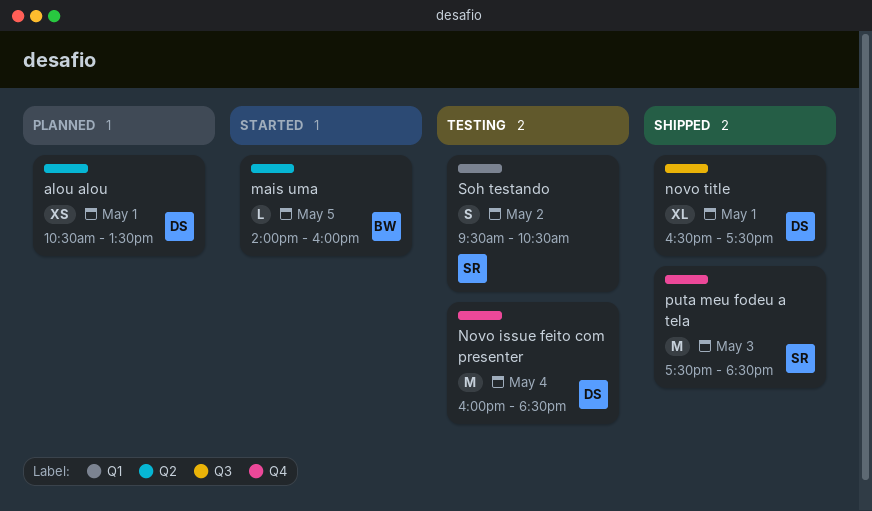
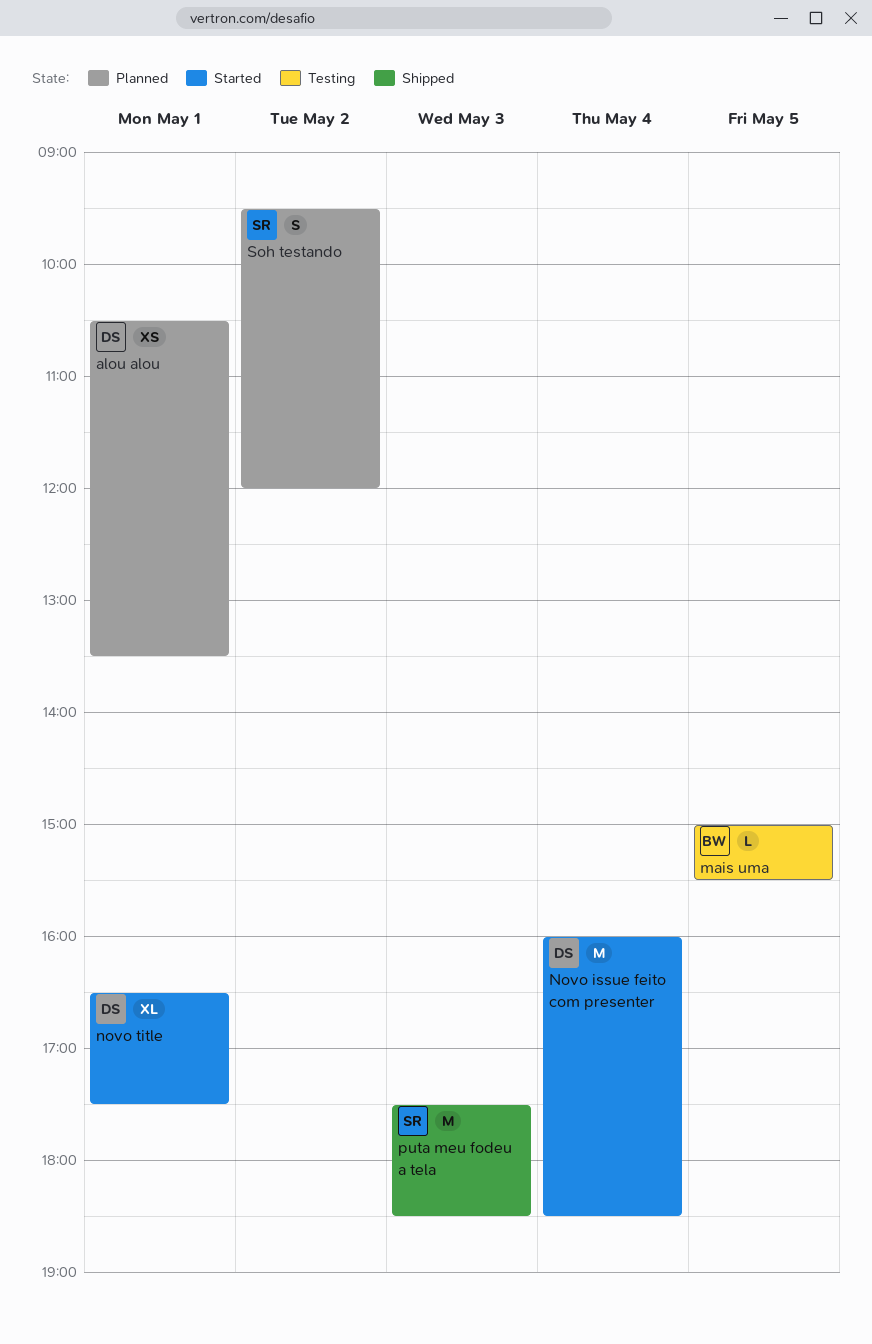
mais uma, status: Started -> Testing
mais uma, begins: 14:00 -> 15:00
mais uma, ends: 16:00 -> 15:30
Novo issue feito com presenter, status: Testing -> Started
novo title, status: Shipped -> Started
Soh testando, status: Testing -> Planned
Soh testando, ends: 10:30 -> 12:00

